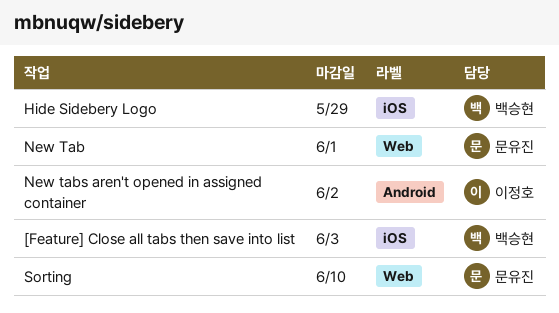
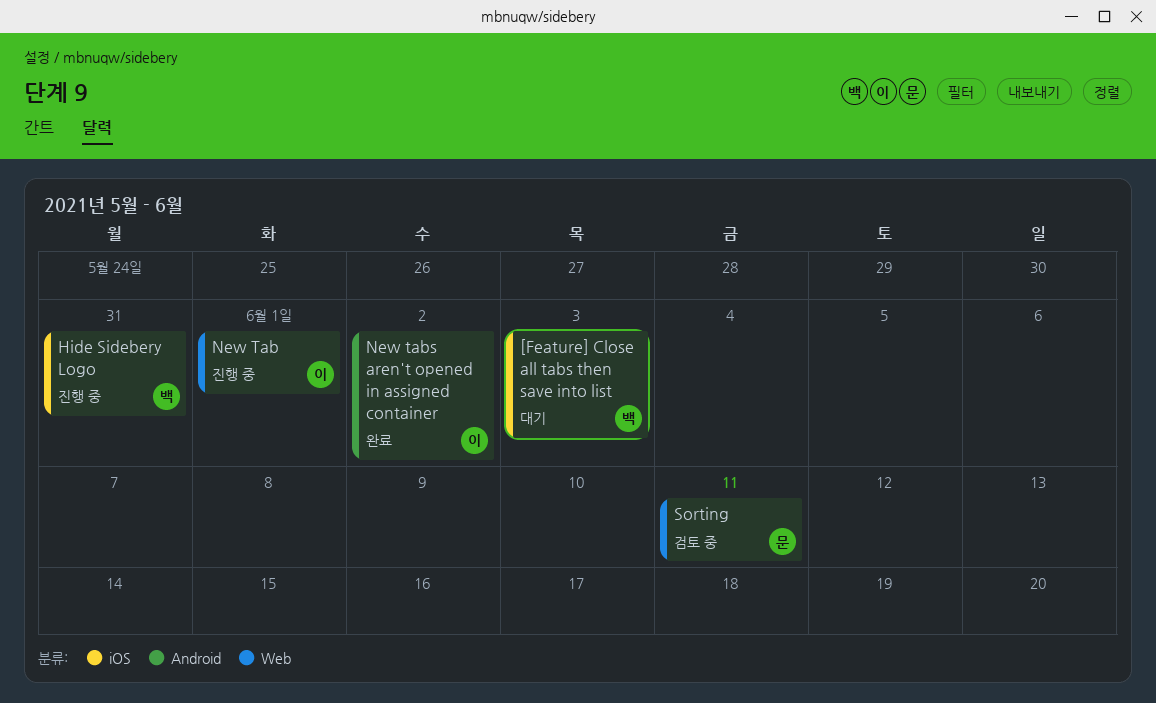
Hide Sidebery Logo, due: May 29 -> May 31
New Tab, owner: 문유진 -> 이정호
Sorting, due: Jun 10 -> Jun 11

